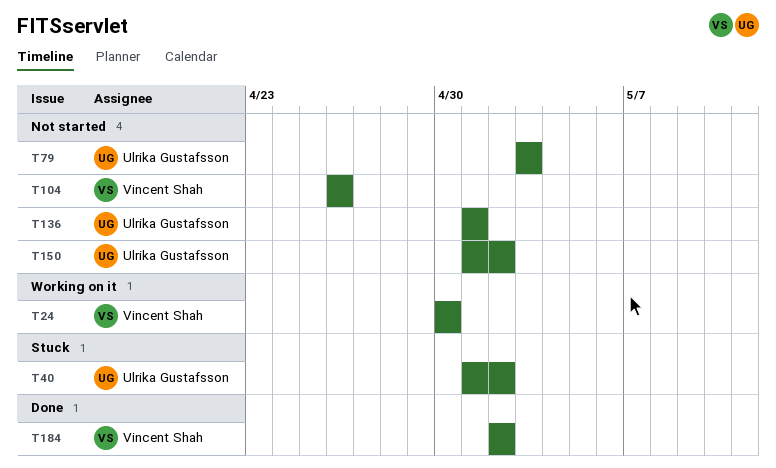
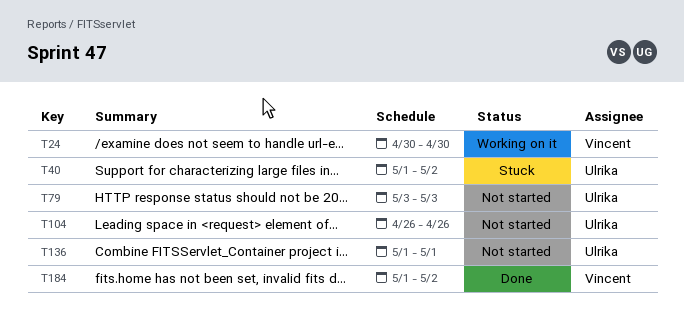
T104, owner: Vincent Shah -> Ulrika Gustafsson
T150: present -> none
T184, start: May 2 -> May 1

